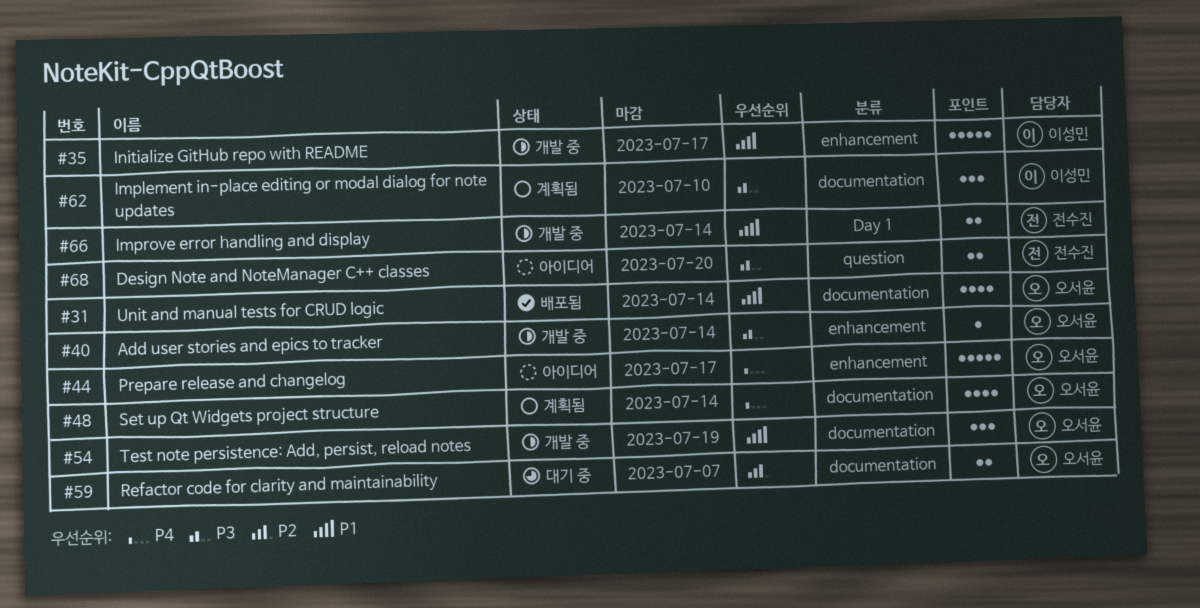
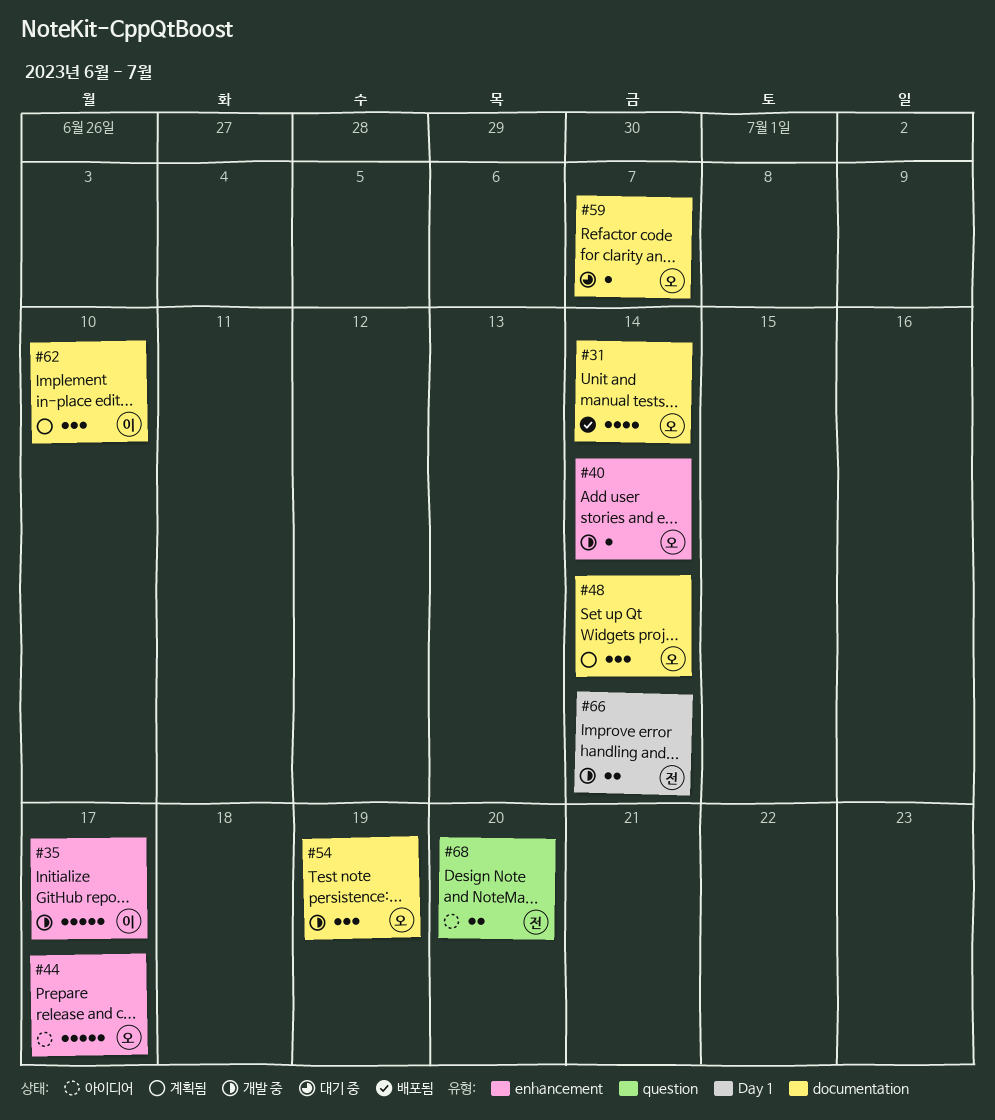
#48, estimate: 4 -> 3
#59, estimate: 2 -> 1

